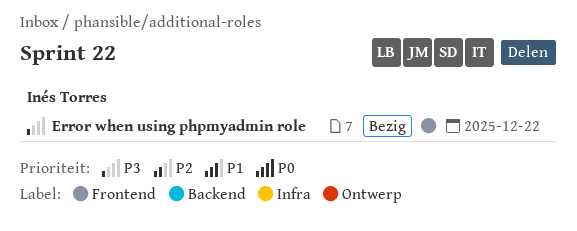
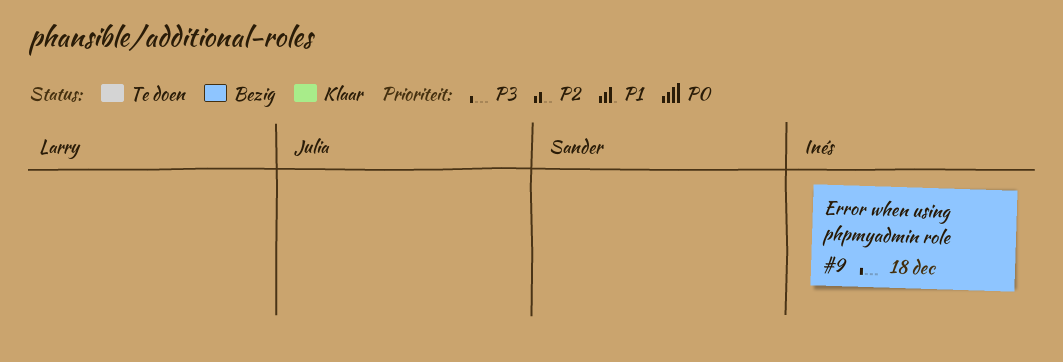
Error when using phpmyadmin role, due: Dec 22 -> Dec 18

